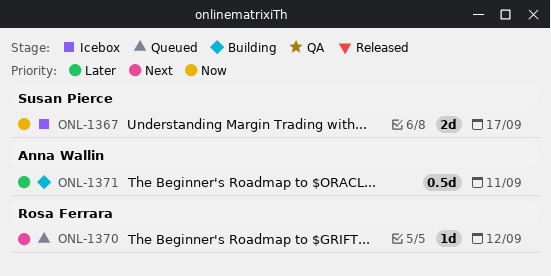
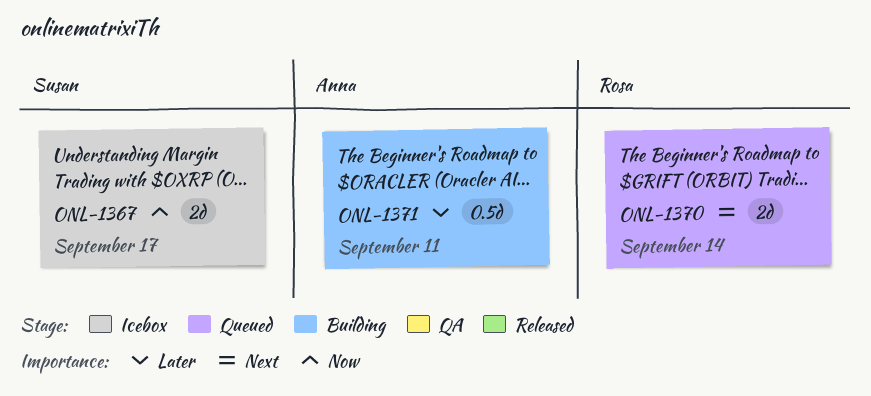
ONL-1370, estimate: 1d -> 2d
ONL-1370, due: Sep 12 -> Sep 14

